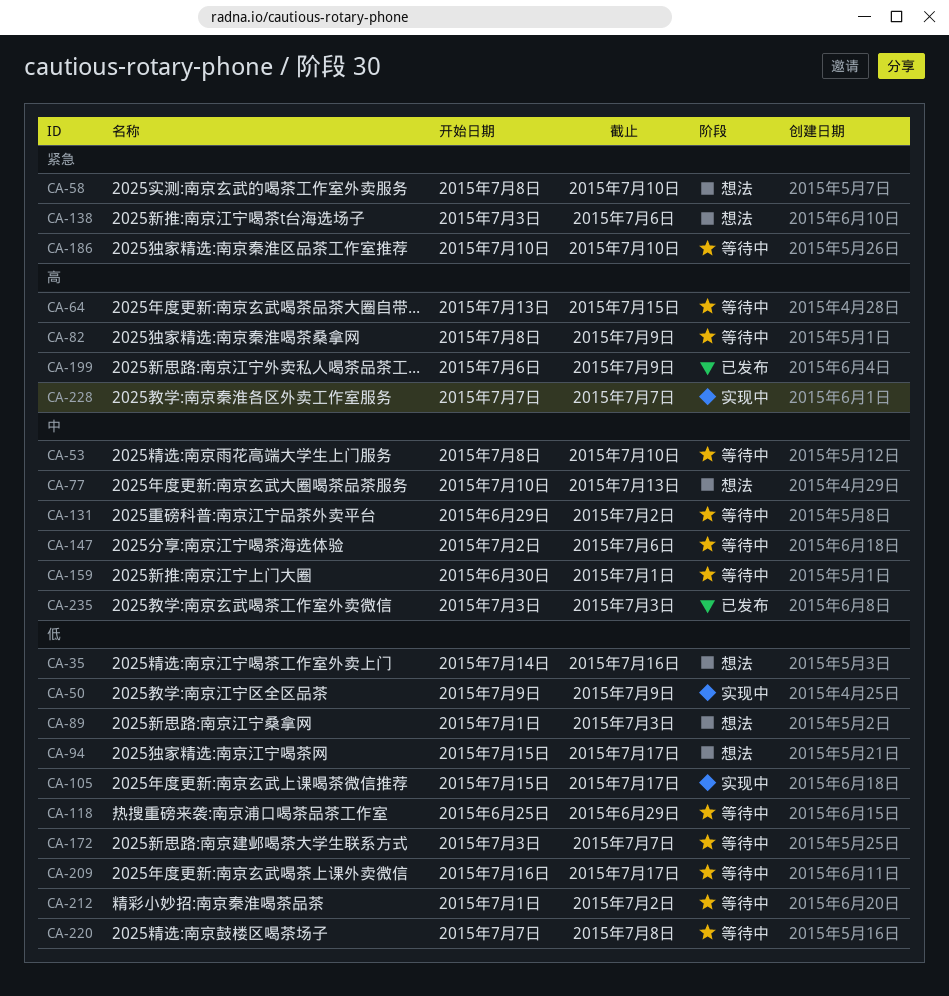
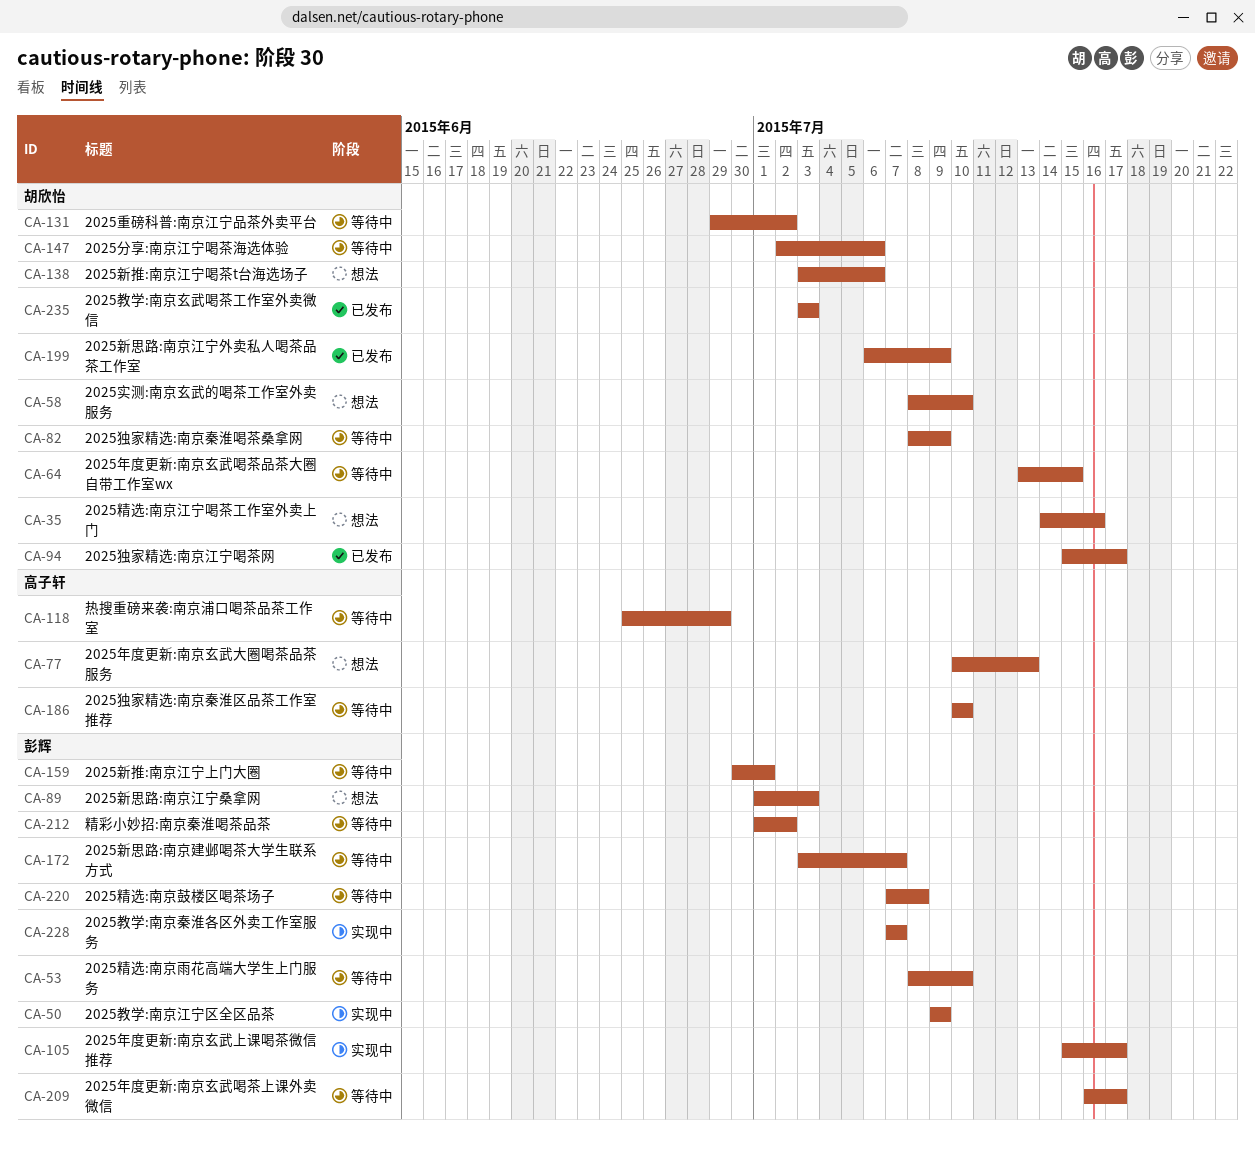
CA-94, status: 想法 -> 已发布

